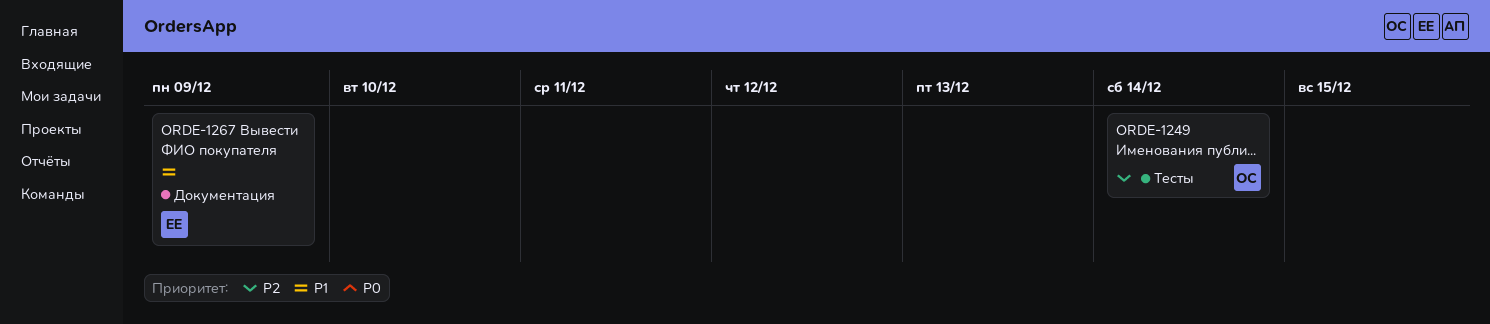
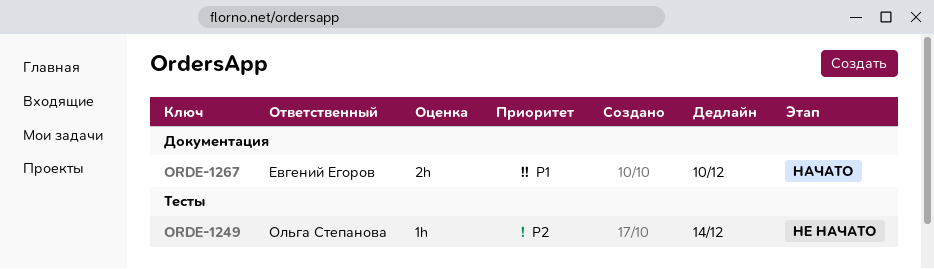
ORDE-1267, due: Dec 9 -> Dec 10

